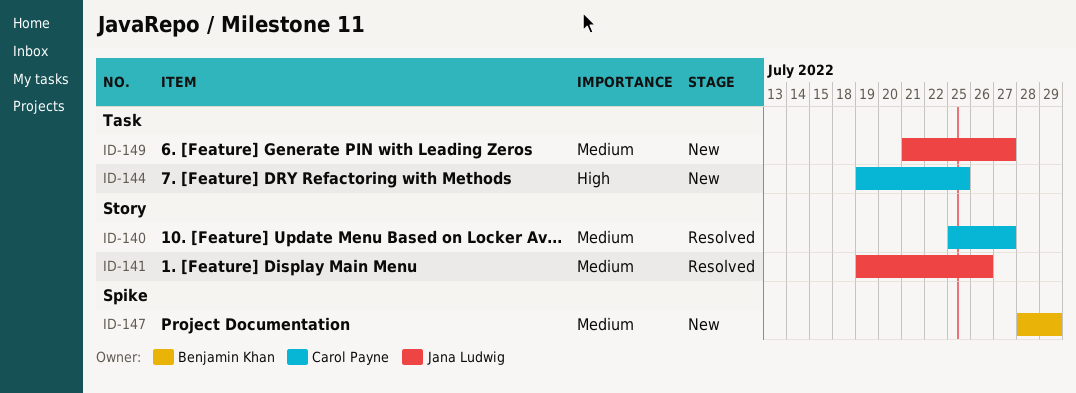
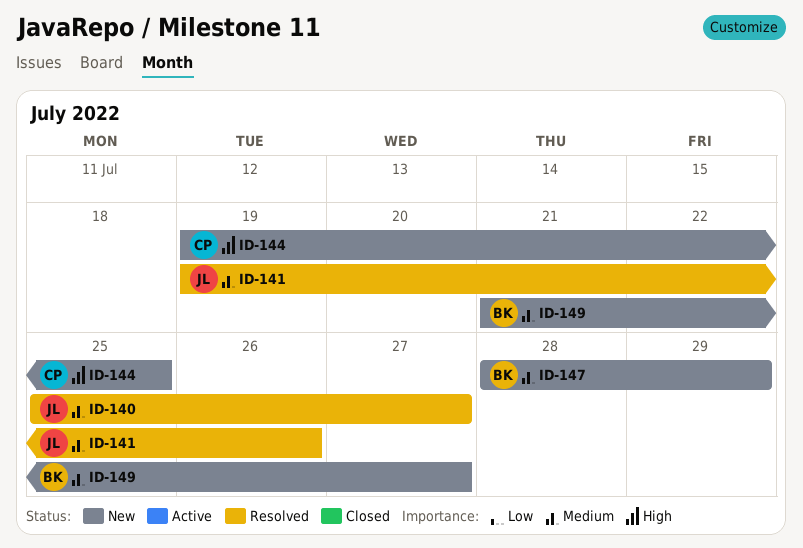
ID-140, owner: Carol Payne -> Jana Ludwig
ID-149, owner: Jana Ludwig -> Benjamin Khan

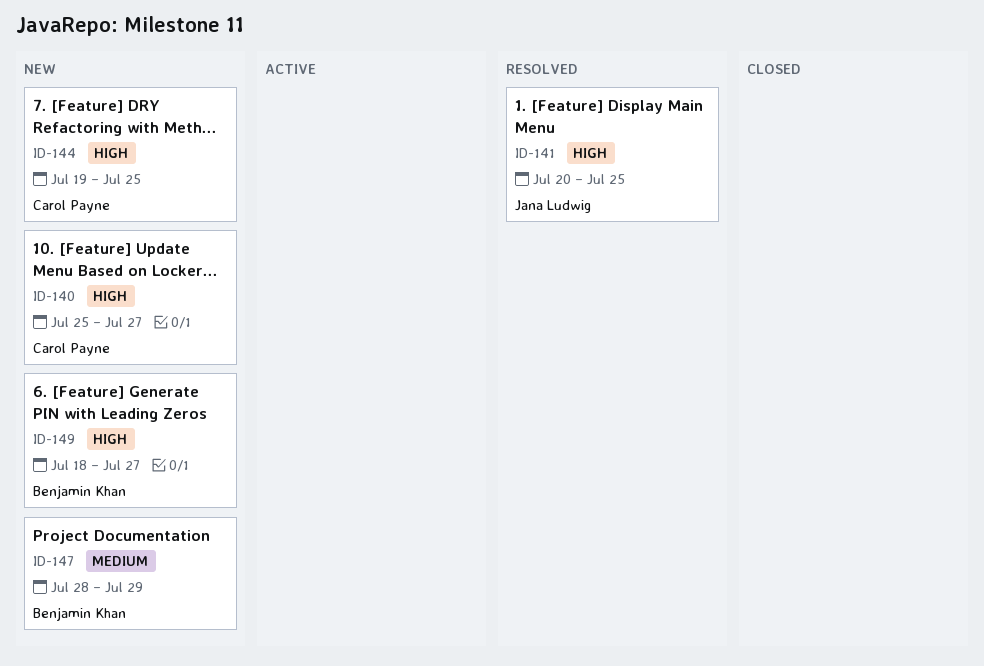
ID-140, status: Resolved -> New
ID-140, owner: Jana Ludwig -> Carol Payne
ID-140, priority: Medium -> High
ID-141, priority: Medium -> High
ID-141, start: Jul 19 -> Jul 20
ID-141, due: Jul 26 -> Jul 25
ID-149, priority: Medium -> High
ID-149, start: Jul 21 -> Jul 18

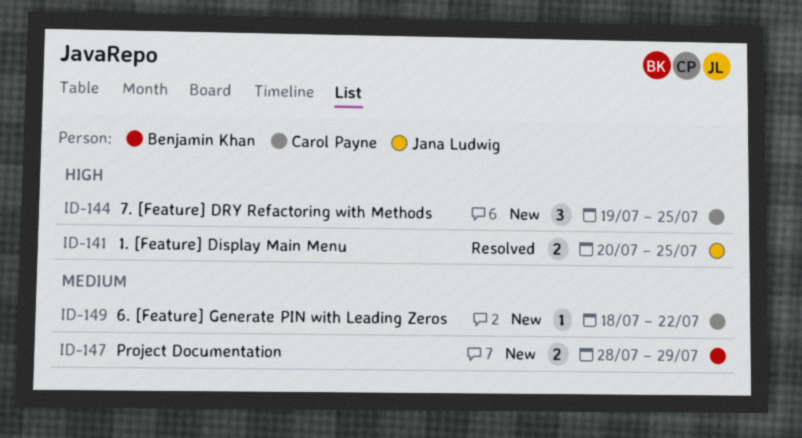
ID-140: present -> none
ID-149, owner: Benjamin Khan -> Carol Payne
ID-149, priority: High -> Medium
ID-149, due: Jul 27 -> Jul 22

